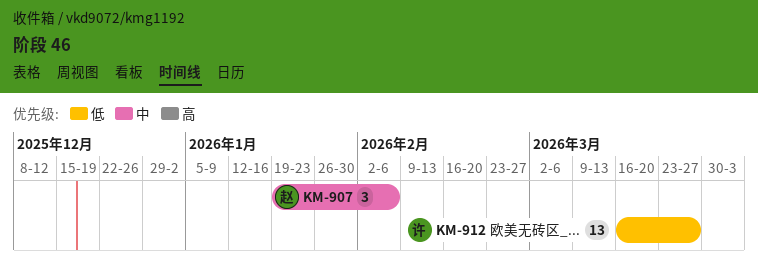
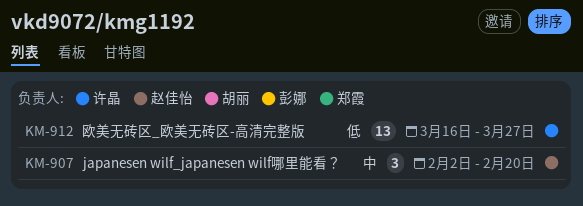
KM-907, start: Jan 19 -> Feb 2
KM-907, due: Feb 6 -> Feb 20

